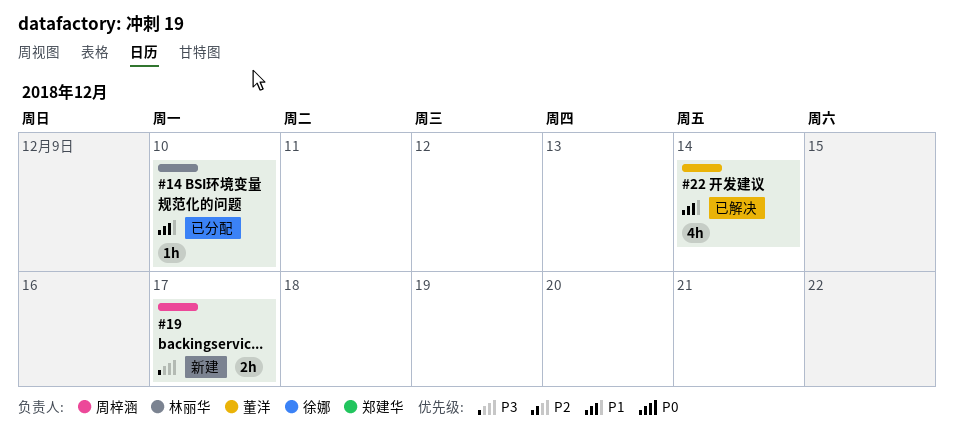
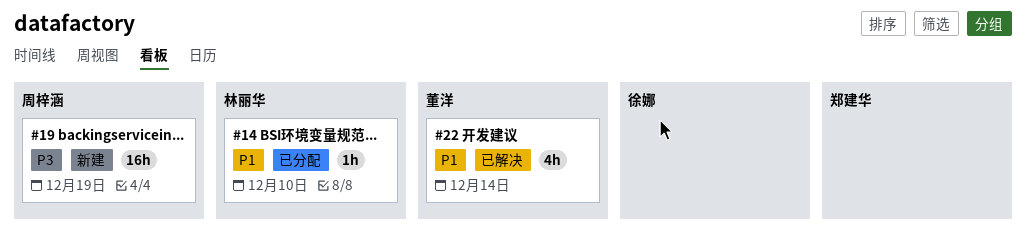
#19, estimate: 2h -> 16h
#19, due: Dec 17 -> Dec 19

